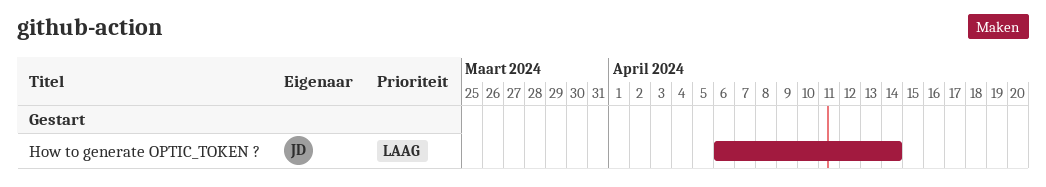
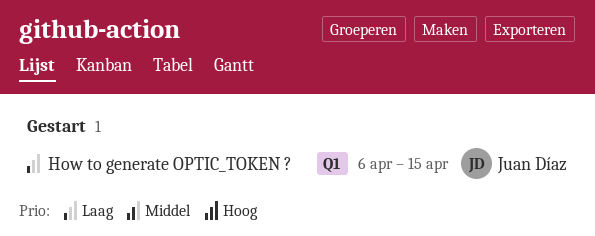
How to generate OPTIC_TOKEN ?, due: Apr 14 -> Apr 15

